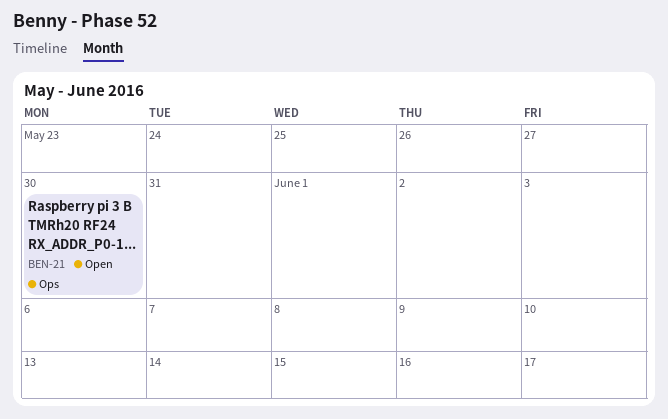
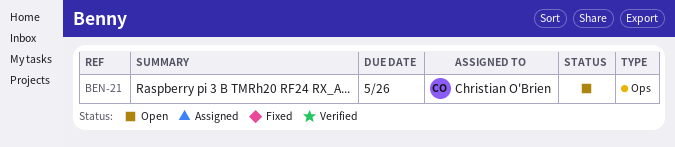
BEN-21, due: May 30 -> May 26

